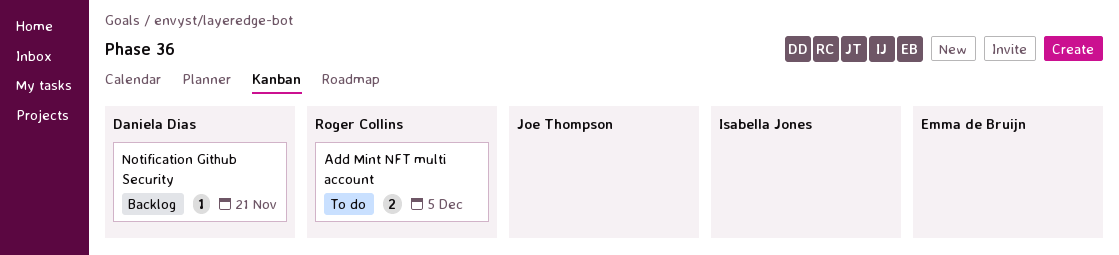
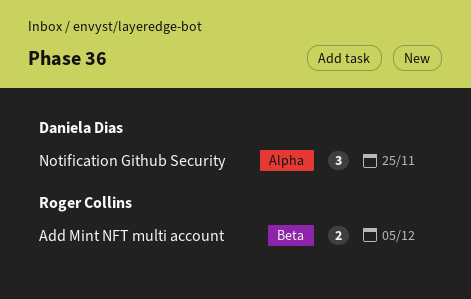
Notification Github Security, estimate: 1 -> 3
Notification Github Security, due: Nov 21 -> Nov 25

